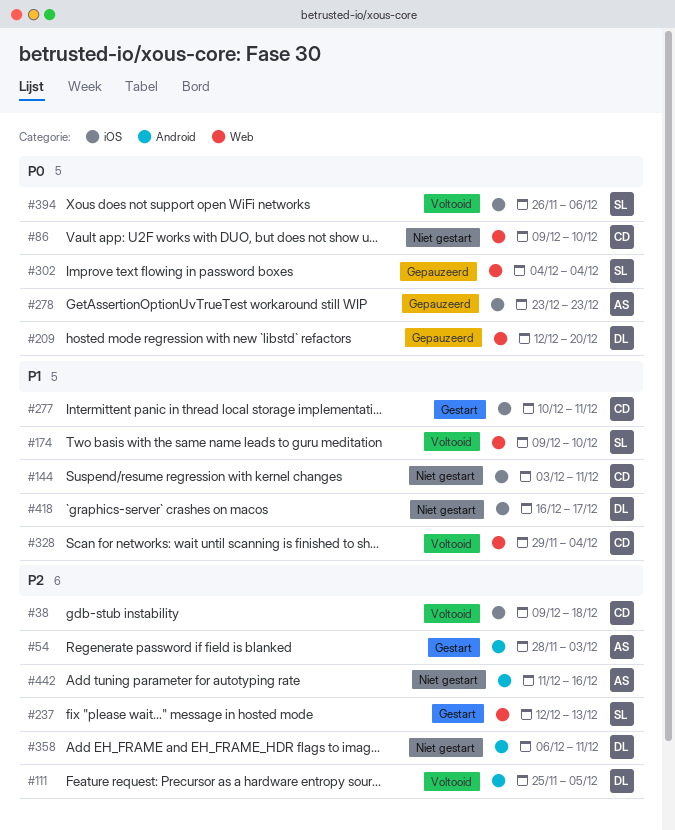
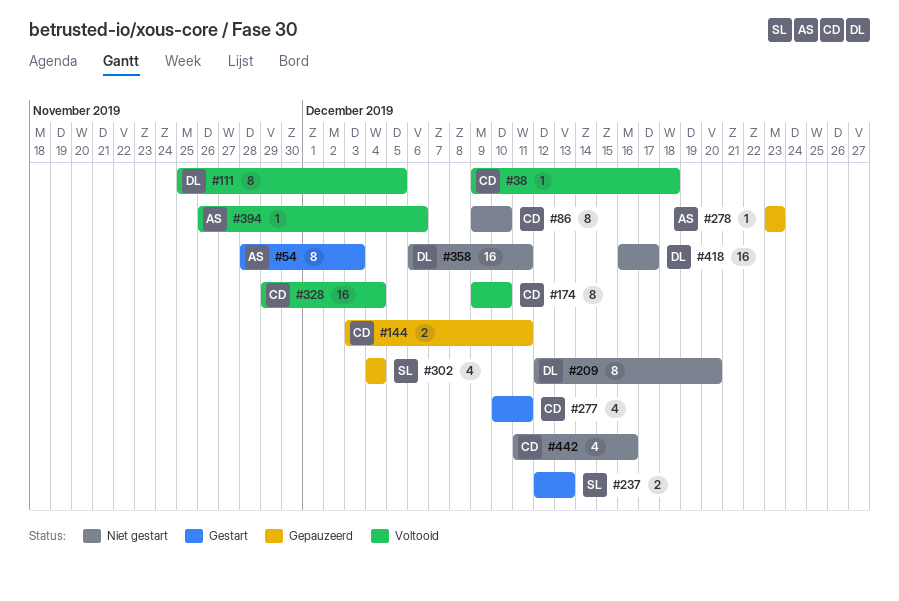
#144, status: Niet gestart -> Gepauzeerd
#174, owner: SL -> CD
#209, status: Gepauzeerd -> Niet gestart
#394, owner: SL -> AS
#442, owner: AS -> CD

